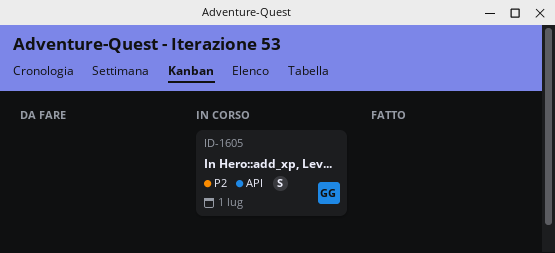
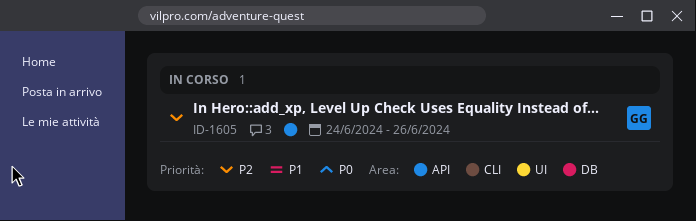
ID-1605, due: Jul 1 -> Jun 26

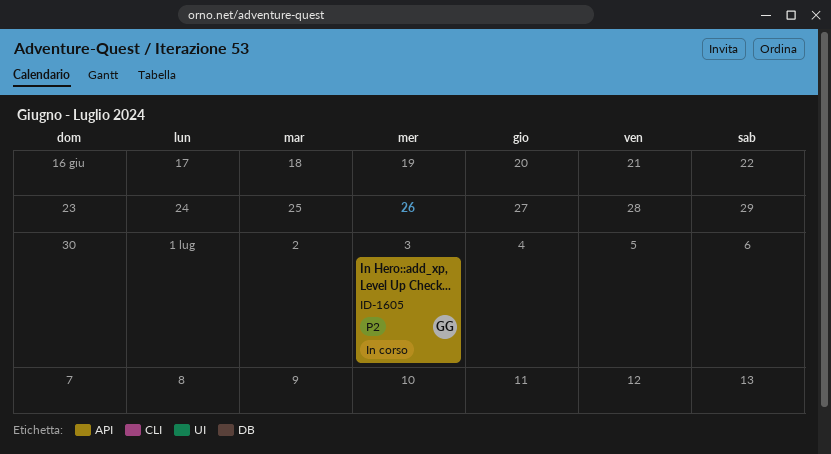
ID-1605, due: Jun 26 -> Jul 3

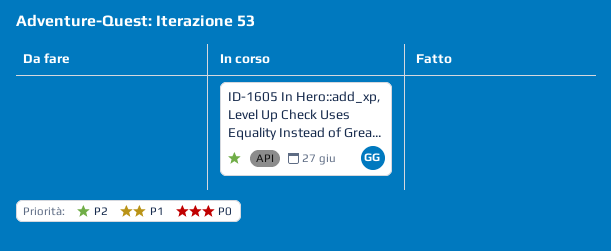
ID-1605, due: Jul 3 -> Jun 27

